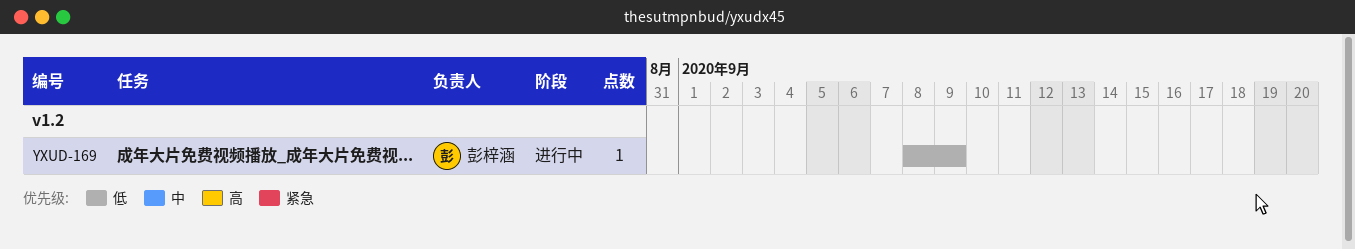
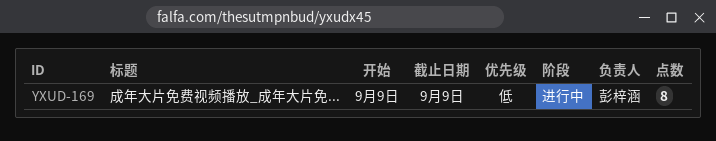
YXUD-169, estimate: 1 -> 8
YXUD-169, start: Sep 8 -> Sep 9

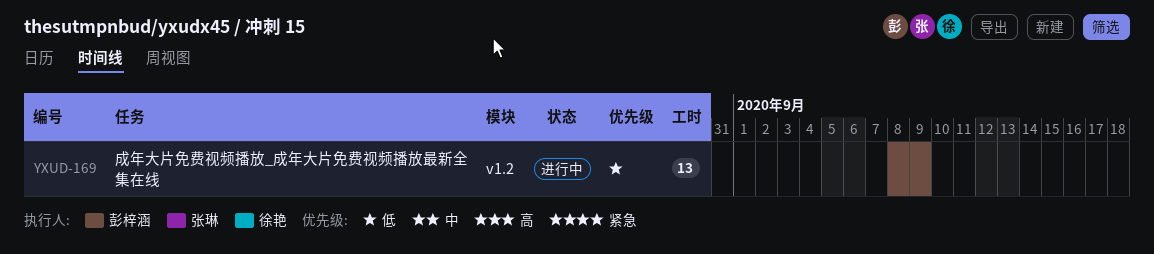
YXUD-169, estimate: 8 -> 13
YXUD-169, start: Sep 9 -> Sep 8

